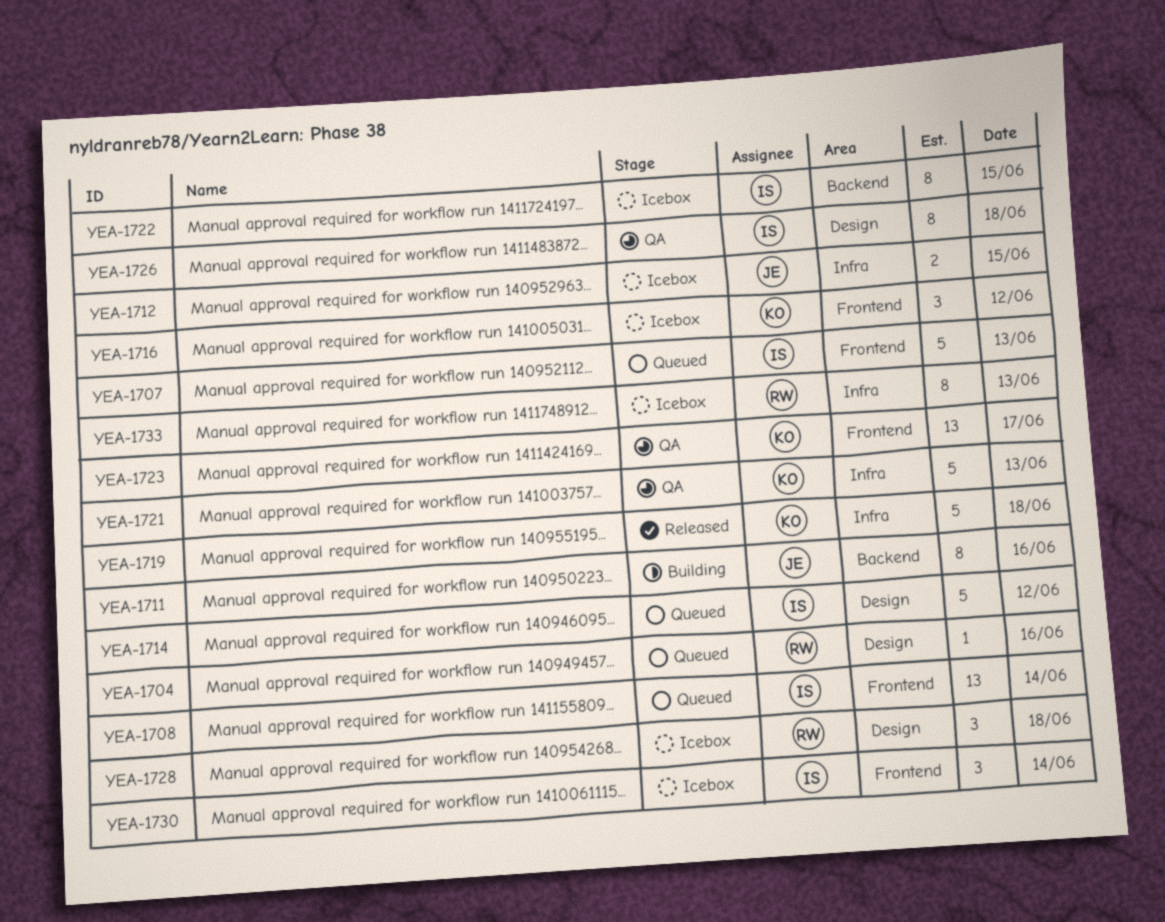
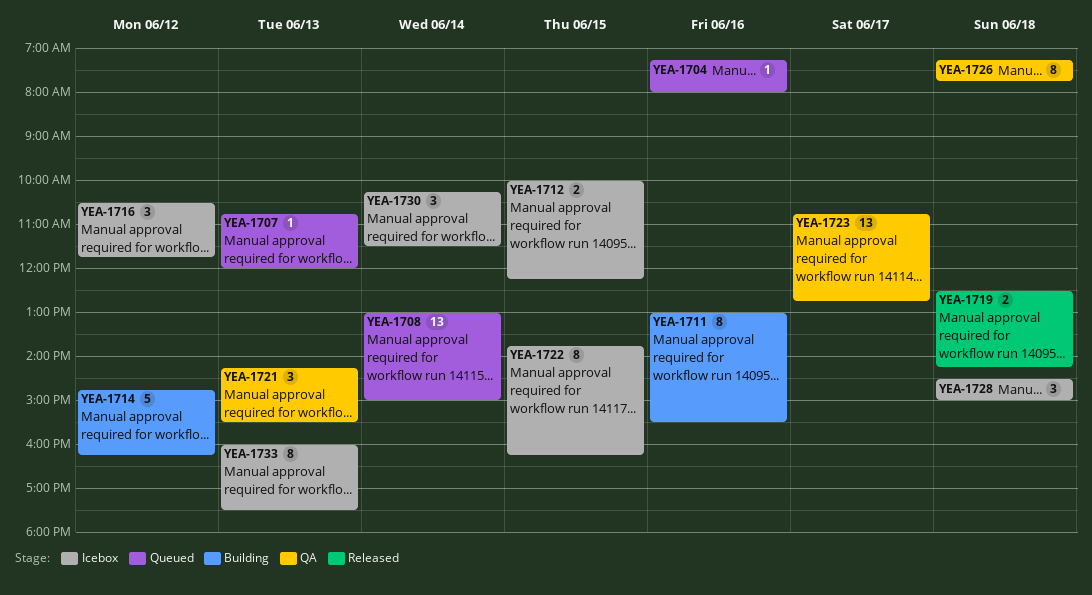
YEA-1707, estimate: 5 -> 1
YEA-1714, status: Queued -> Building
YEA-1719, estimate: 5 -> 2
YEA-1721, estimate: 5 -> 3

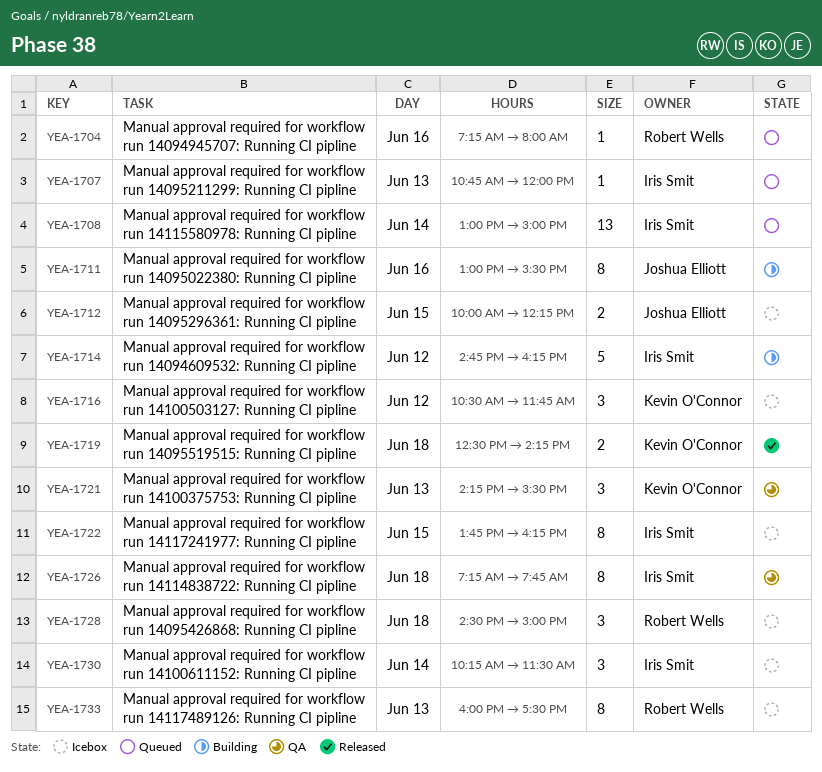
YEA-1723: present -> none

